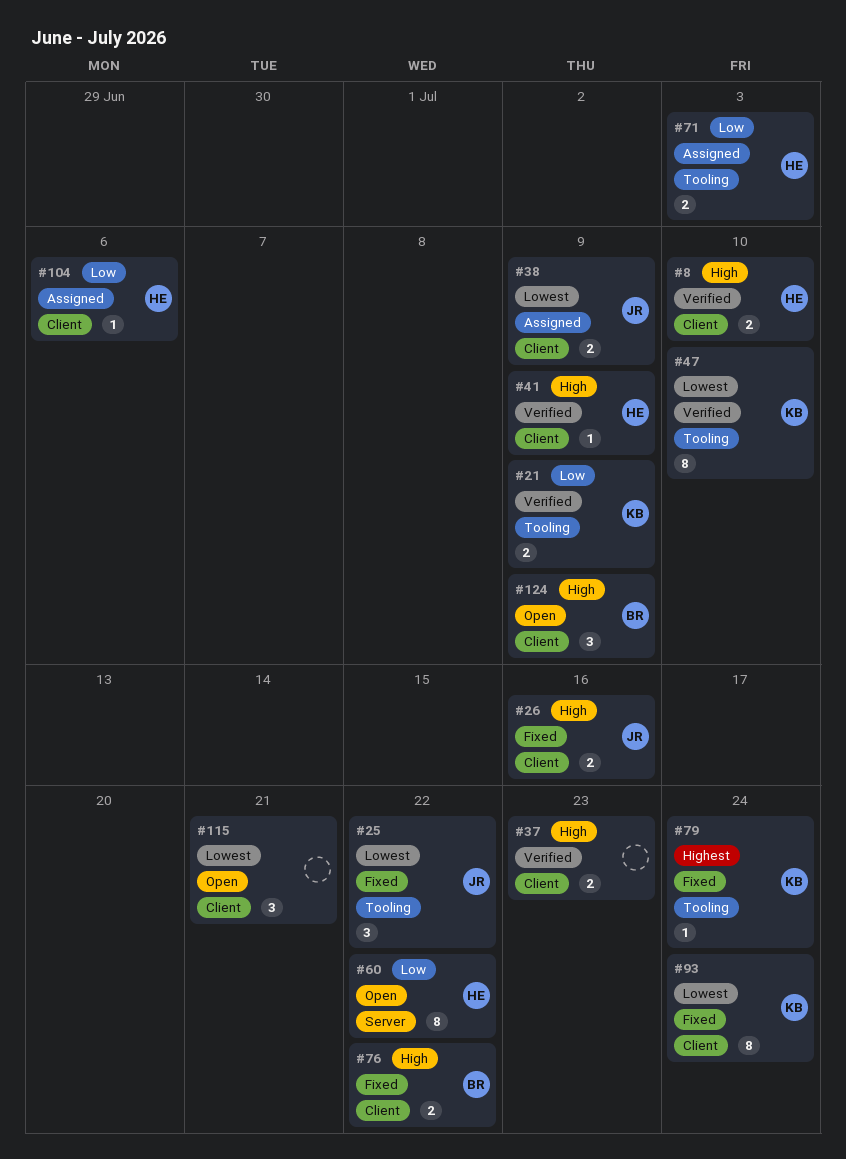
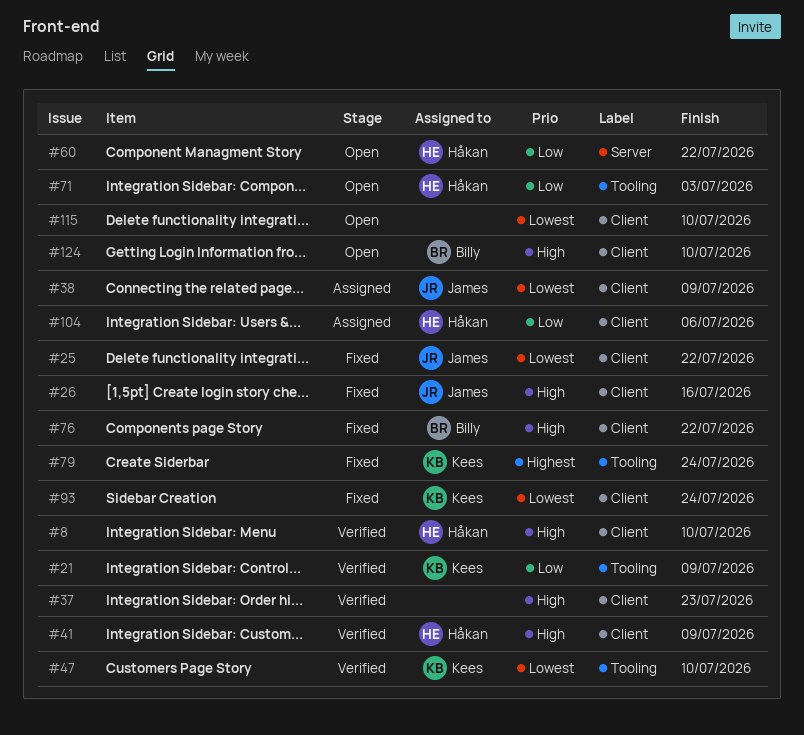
#25, label: Tooling -> Client
#71, status: Assigned -> Open
#115, due: Jul 21 -> Jul 10
#124, due: Jul 9 -> Jul 10

